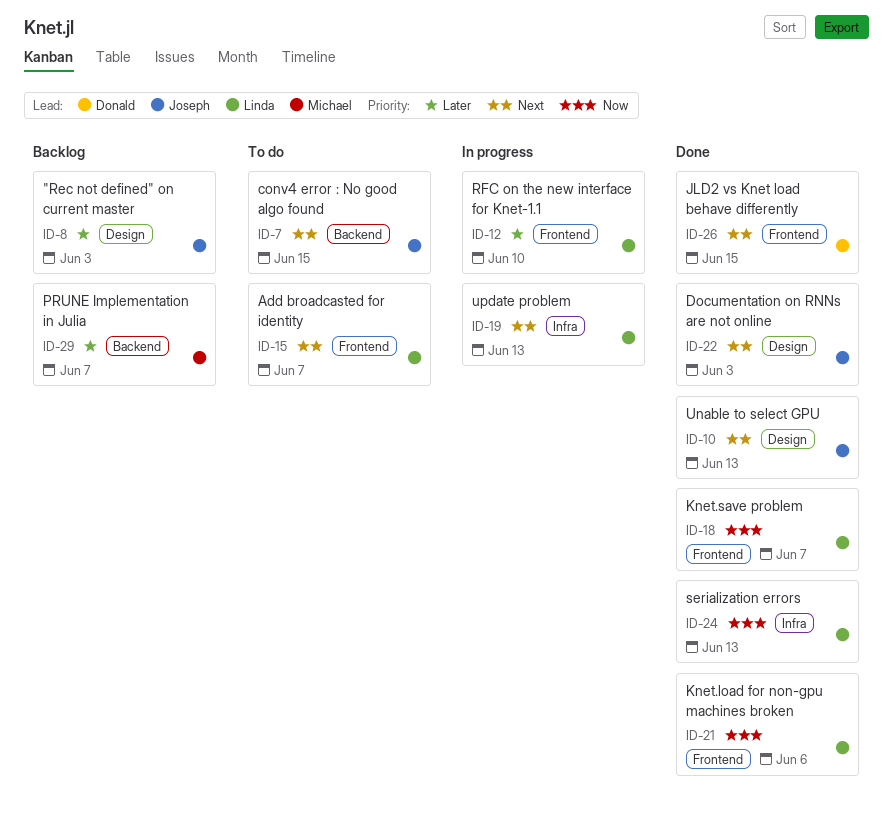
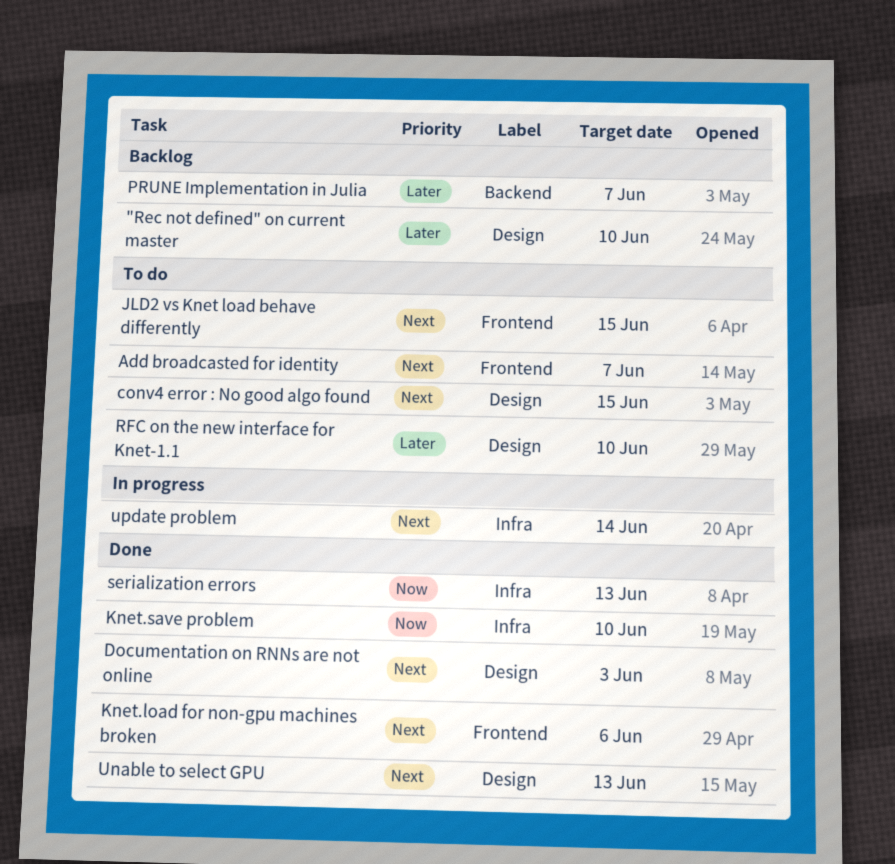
"Rec not defined" on current master, due: Jun 3 -> Jun 10
conv4 error : No good algo found, label: Backend -> Design
JLD2 vs Knet load behave differently, status: Done -> To do
Knet.load for non-gpu machines broken, priority: Now -> Next
Knet.save problem, label: Frontend -> Infra
Knet.save problem, due: Jun 7 -> Jun 10
RFC on the new interface for Knet-1.1, status: In progress -> To do
RFC on the new interface for Knet-1.1, label: Frontend -> Design
update problem, due: Jun 13 -> Jun 14

